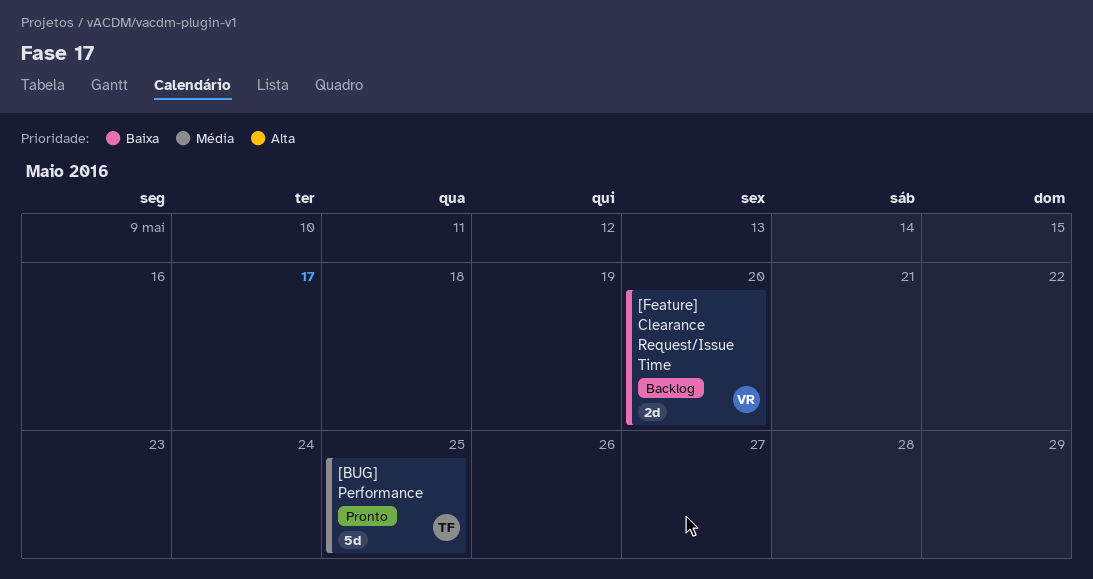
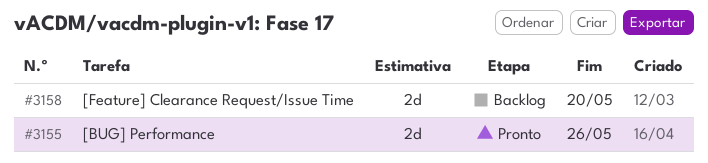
[BUG] Performance, estimate: 5d -> 2d
[BUG] Performance, due: May 25 -> May 26

